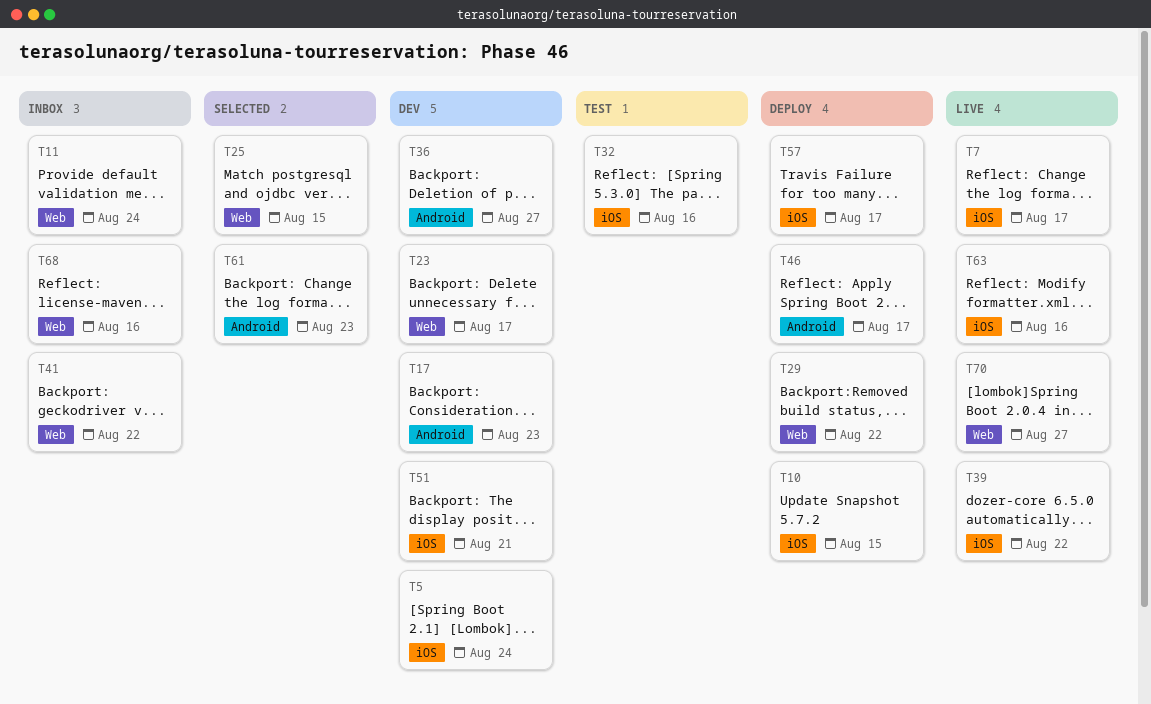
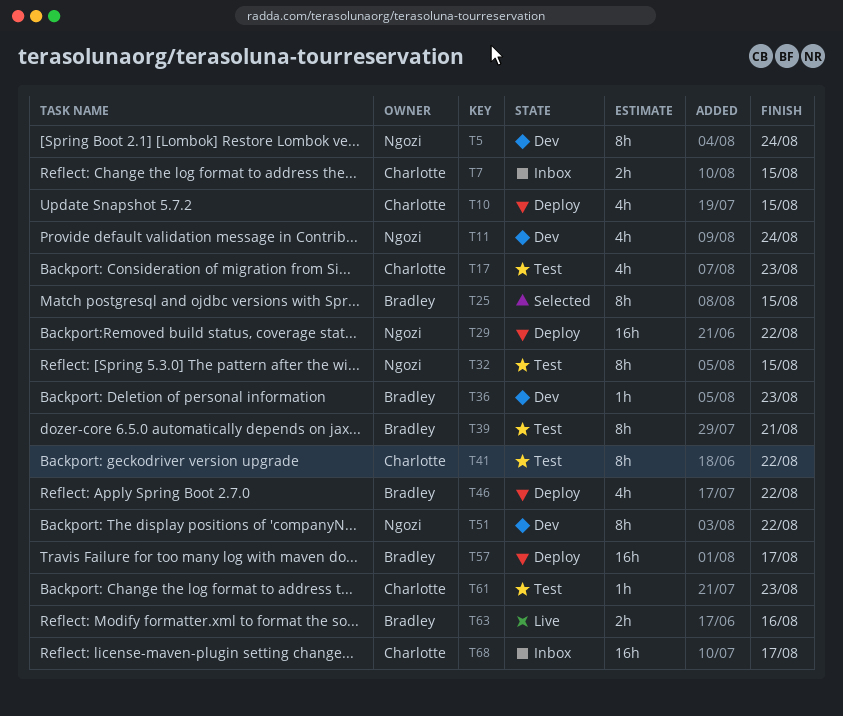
T7, status: Live -> Inbox
T7, due: Aug 17 -> Aug 15
T11, status: Inbox -> Dev
T17, status: Dev -> Test
T23: present -> none
T32, due: Aug 16 -> Aug 15
T36, due: Aug 27 -> Aug 23
T39, status: Live -> Test
T39, due: Aug 22 -> Aug 21
T41, status: Inbox -> Test
T46, due: Aug 17 -> Aug 22
T51, due: Aug 21 -> Aug 22
T61, status: Selected -> Test
T68, due: Aug 16 -> Aug 17
T70: present -> none

